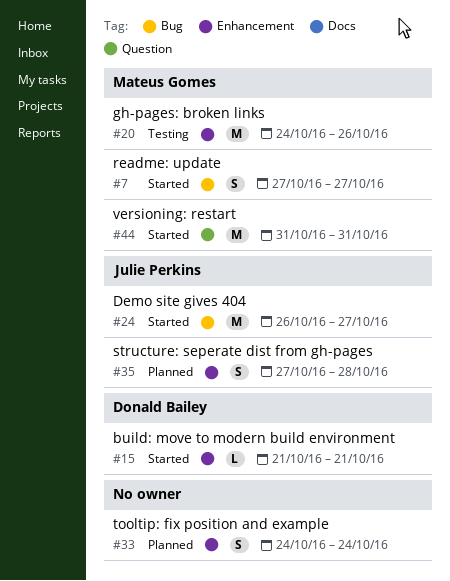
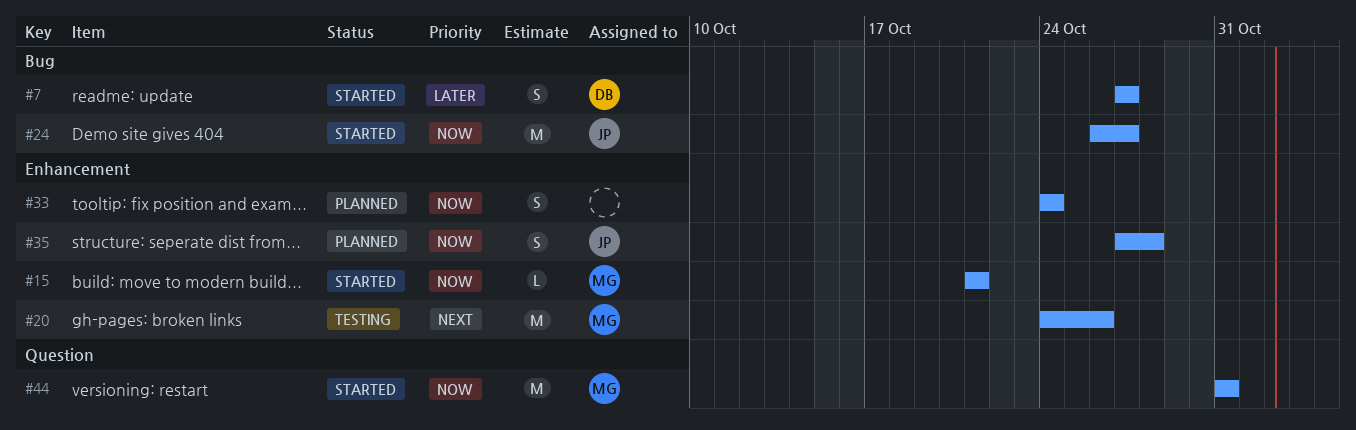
#7, owner: Mateus Gomes -> Donald Bailey
#15, owner: Donald Bailey -> Mateus Gomes

